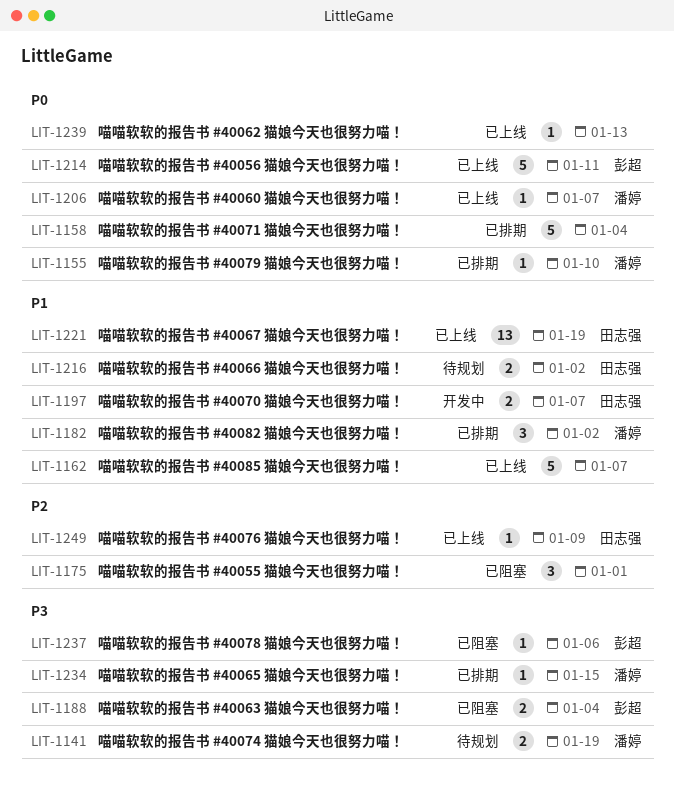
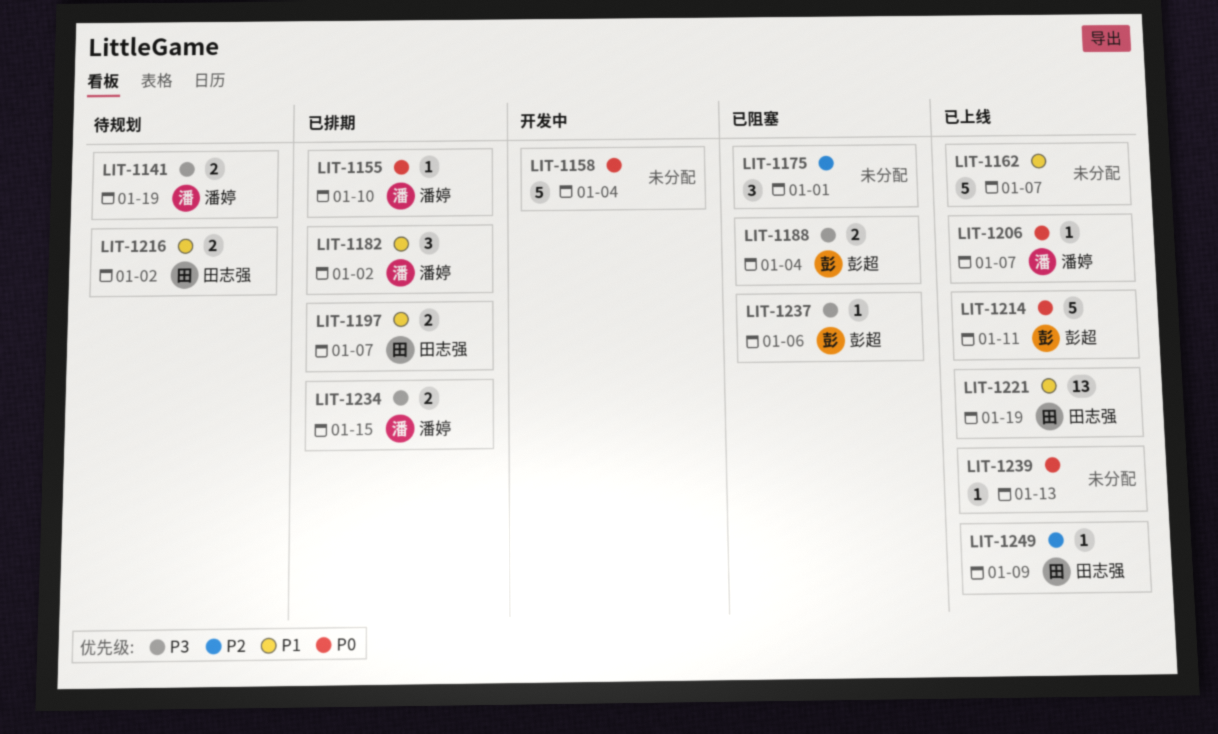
LIT-1158, status: 已排期 -> 开发中
LIT-1197, status: 开发中 -> 已排期
LIT-1234, estimate: 1 -> 2

